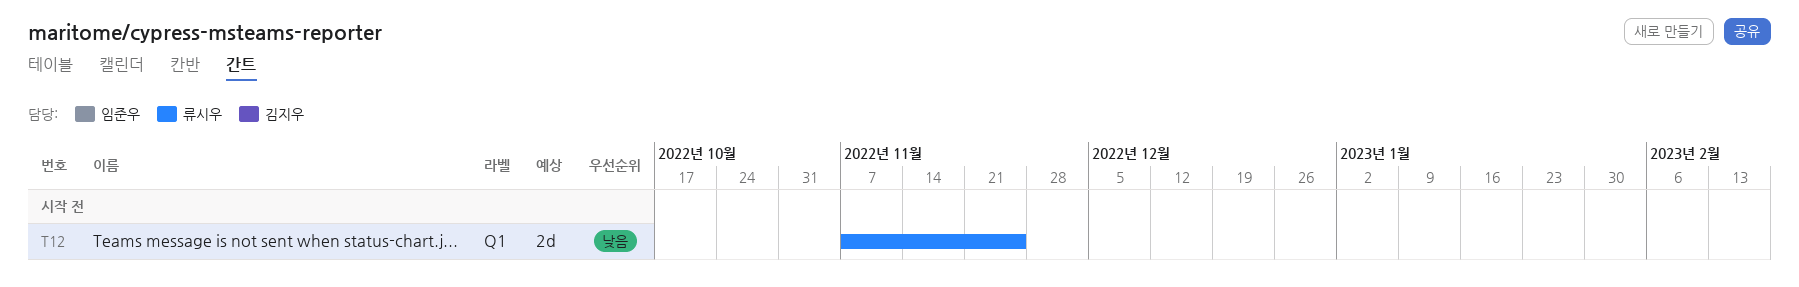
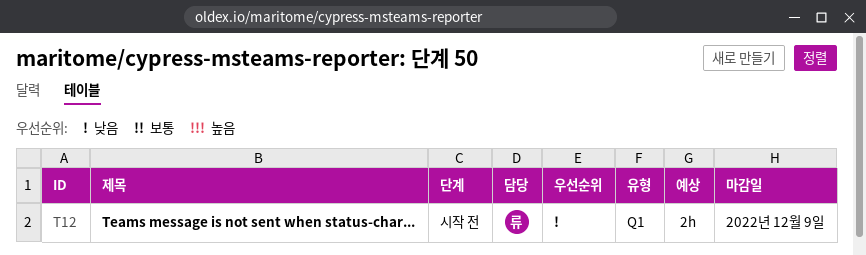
T12, estimate: 2d -> 2h
T12, due: Nov 25 -> Dec 9

